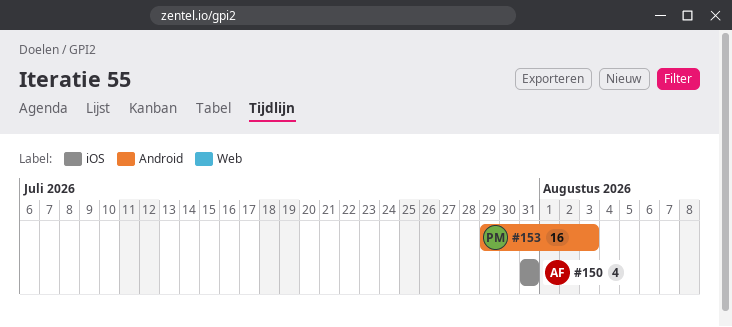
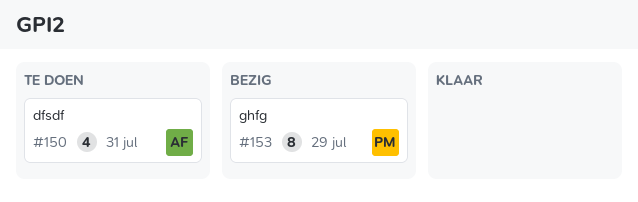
#153, estimate: 16 -> 8
#153, due: Aug 3 -> Jul 29

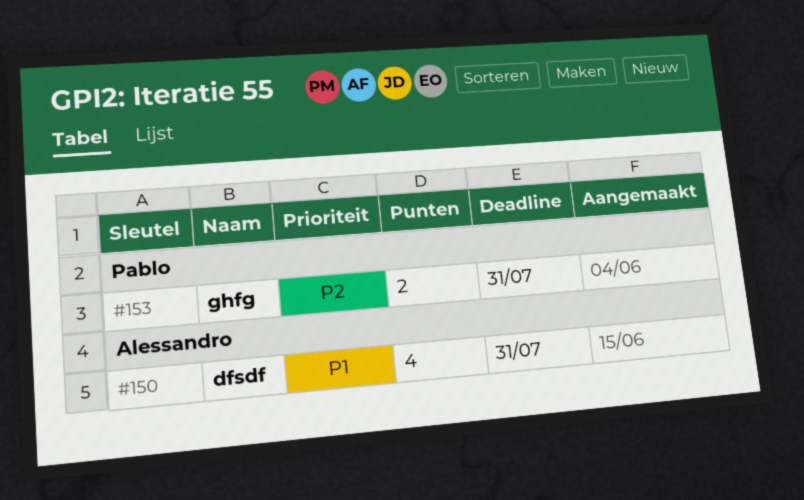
#153, estimate: 8 -> 2
#153, due: Jul 29 -> Jul 31

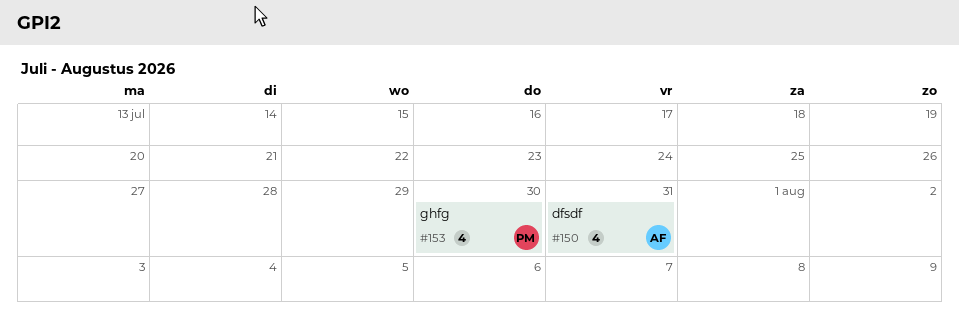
#153, estimate: 2 -> 4
#153, due: Jul 31 -> Jul 30

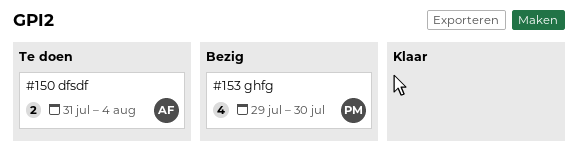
#150, estimate: 4 -> 2
#150, due: Jul 31 -> Aug 4

